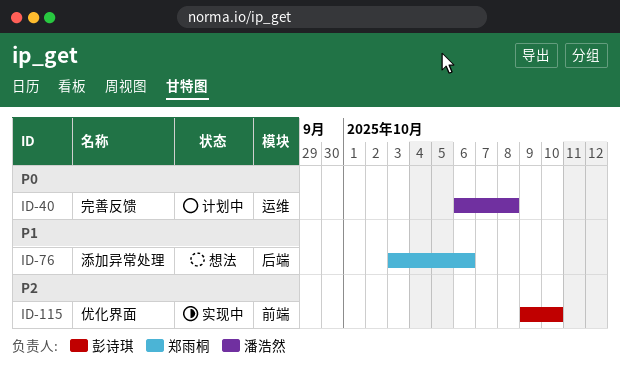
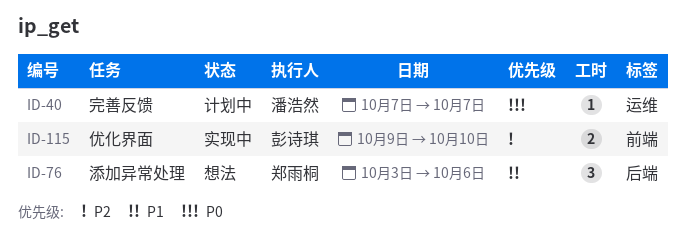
ID-40, start: Oct 6 -> Oct 7
ID-40, due: Oct 8 -> Oct 7

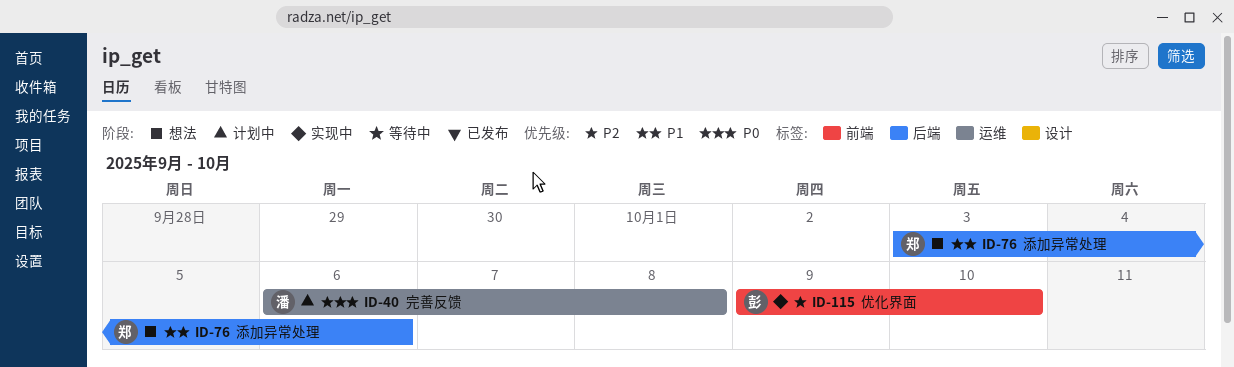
ID-40, start: Oct 7 -> Oct 6
ID-40, due: Oct 7 -> Oct 8

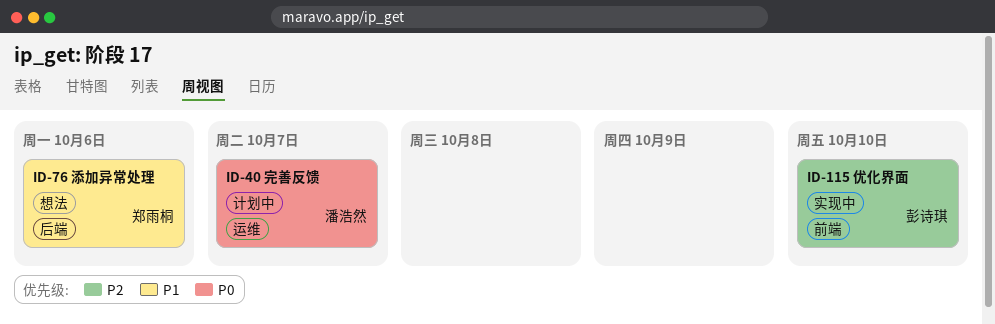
ID-40, due: Oct 8 -> Oct 7

